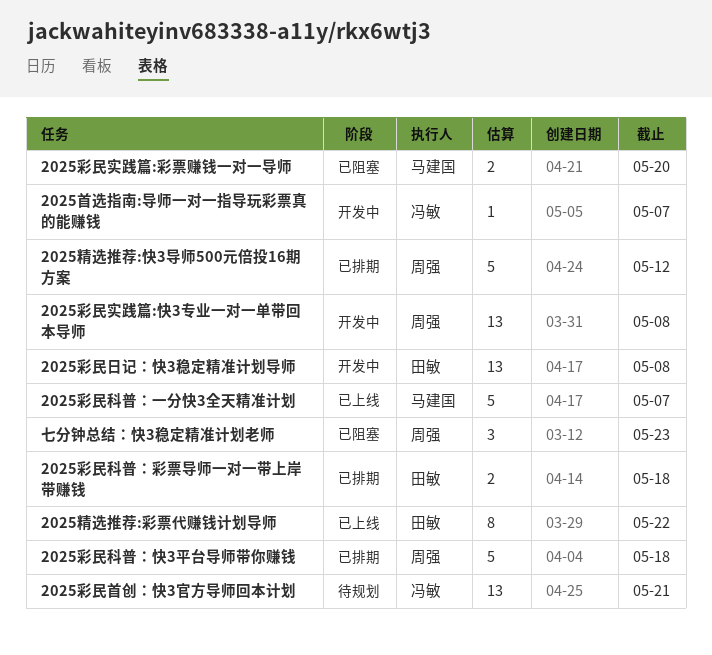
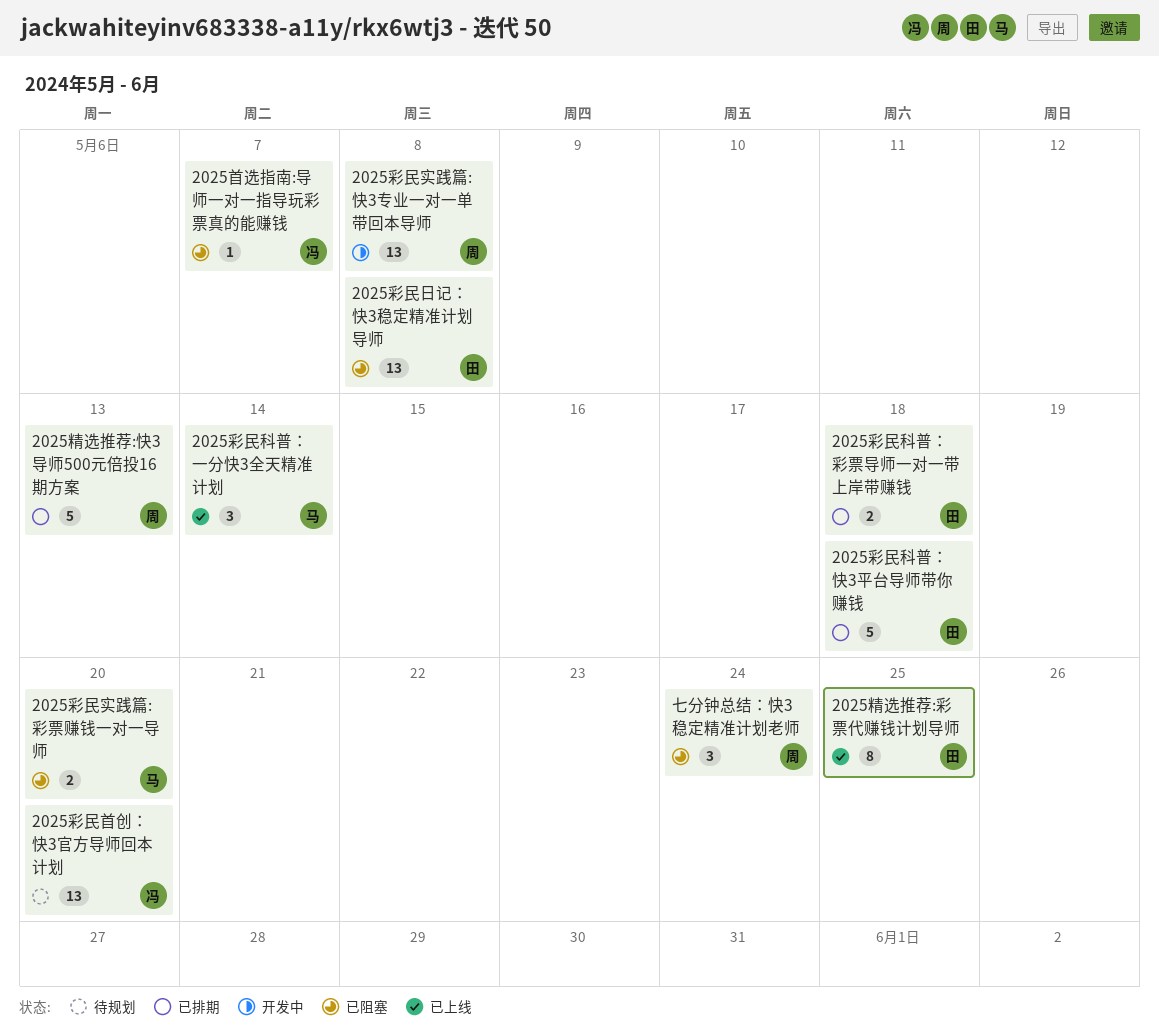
2025彩民日记：快3稳定精准计划导师, status: 开发中 -> 已阻塞
2025彩民科普：一分快3全天精准计划, estimate: 5 -> 3
2025彩民科普：一分快3全天精准计划, due: May 7 -> May 14
2025彩民科普：快3平台导师带你赚钱, owner: 周强 -> 田敏
2025彩民首创：快3官方导师回本计划, due: May 21 -> May 20
2025精选推荐:彩票代赚钱计划导师, due: May 22 -> May 25
2025精选推荐:快3导师500元倍投16期方案, due: May 12 -> May 13
2025首选指南:导师一对一指导玩彩票真的能赚钱, status: 开发中 -> 已阻塞
七分钟总结：快3稳定精准计划老师, due: May 23 -> May 24

